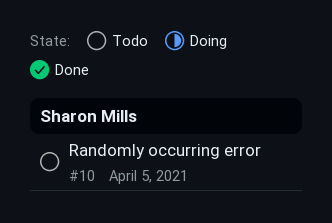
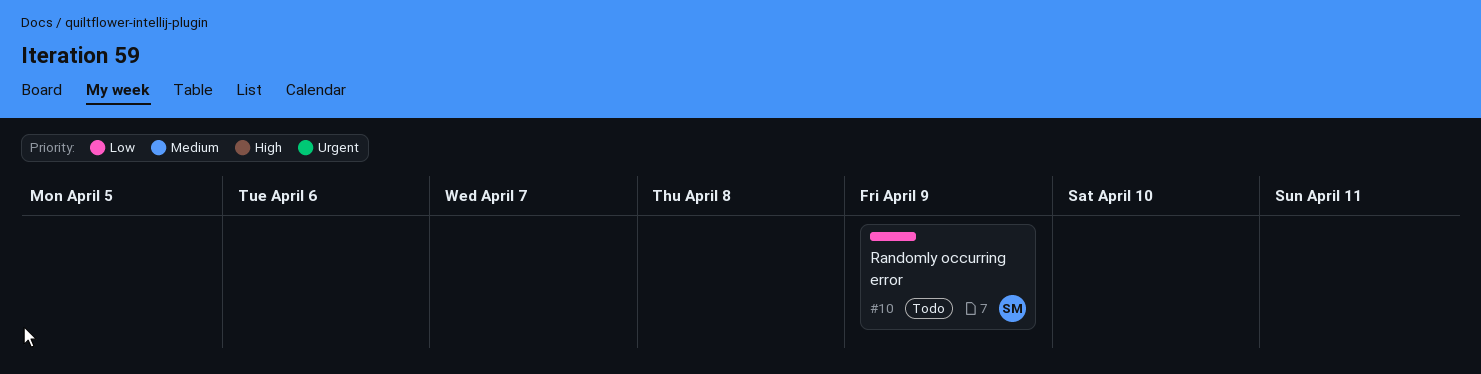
#10, due: Apr 5 -> Apr 9

